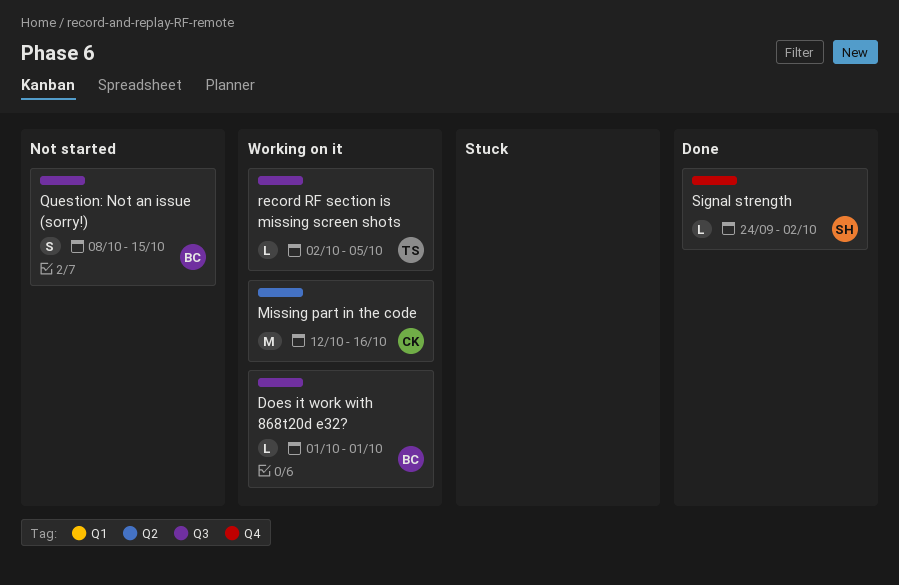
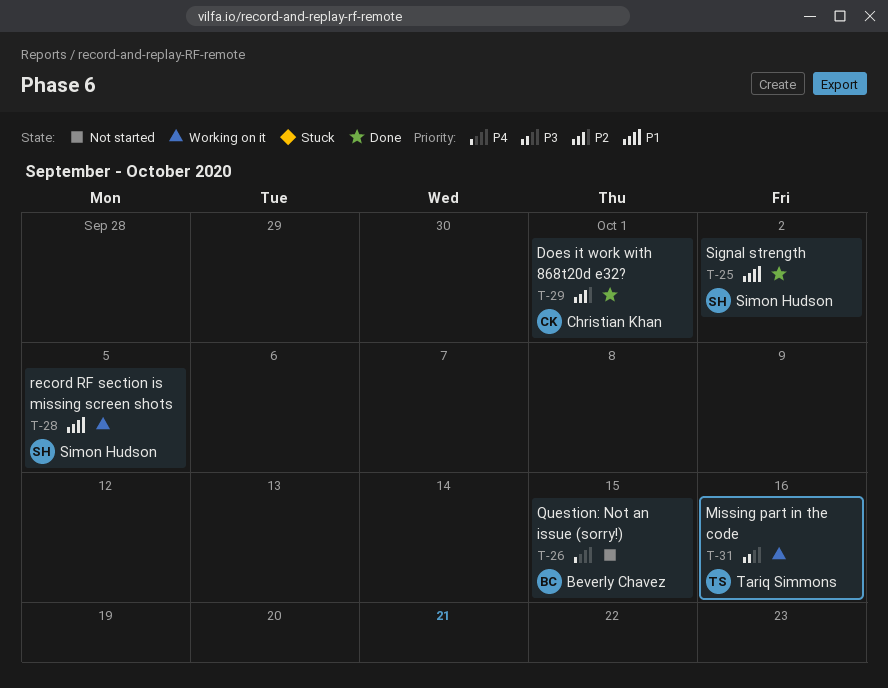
Does it work with 868t20d e32?, status: Working on it -> Done
Does it work with 868t20d e32?, owner: Beverly Chavez -> Christian Khan
Missing part in the code, owner: Christian Khan -> Tariq Simmons
record RF section is missing screen shots, owner: Tariq Simmons -> Simon Hudson

